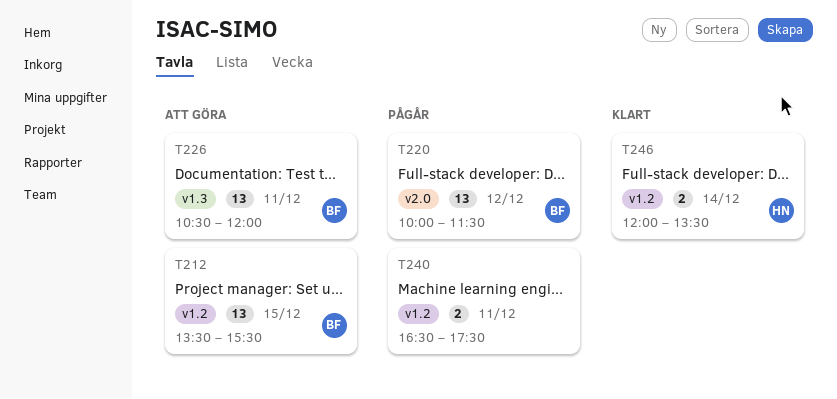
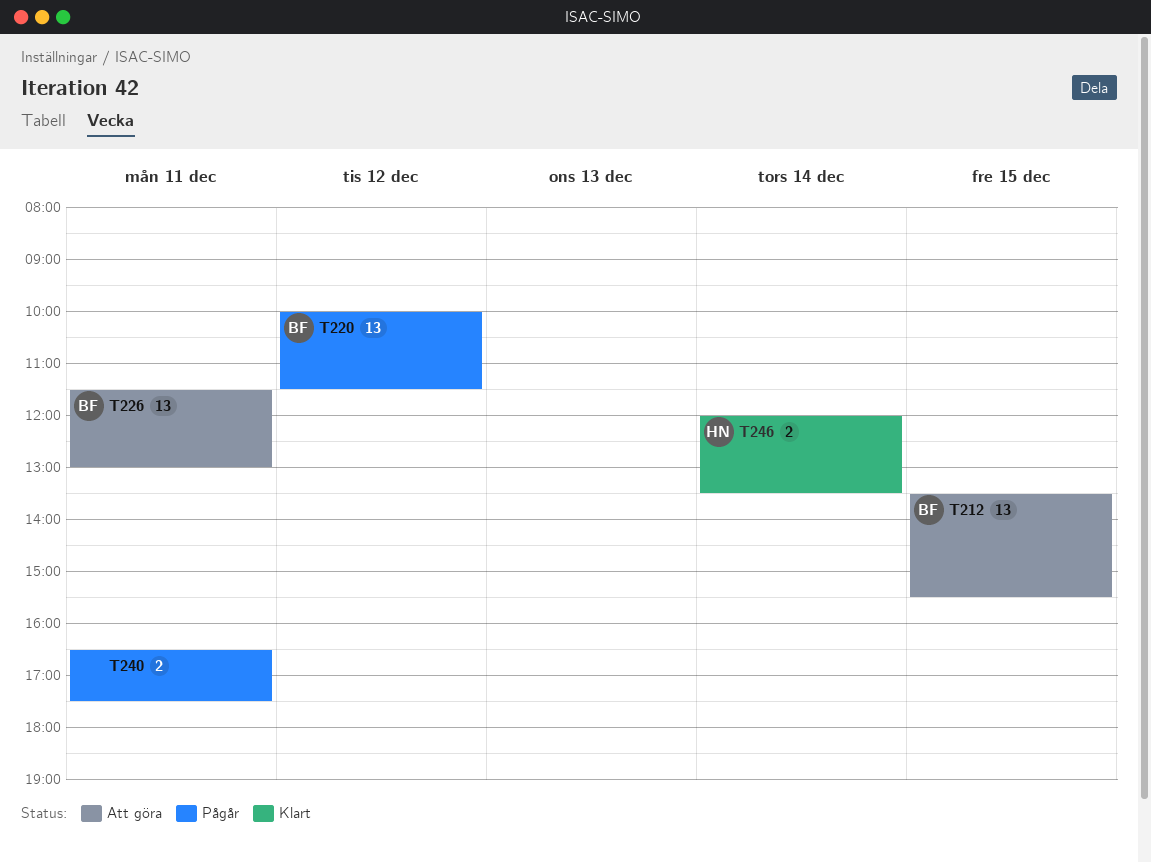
T226, begins: 10:30 -> 11:30
T226, ends: 12:00 -> 13:00

